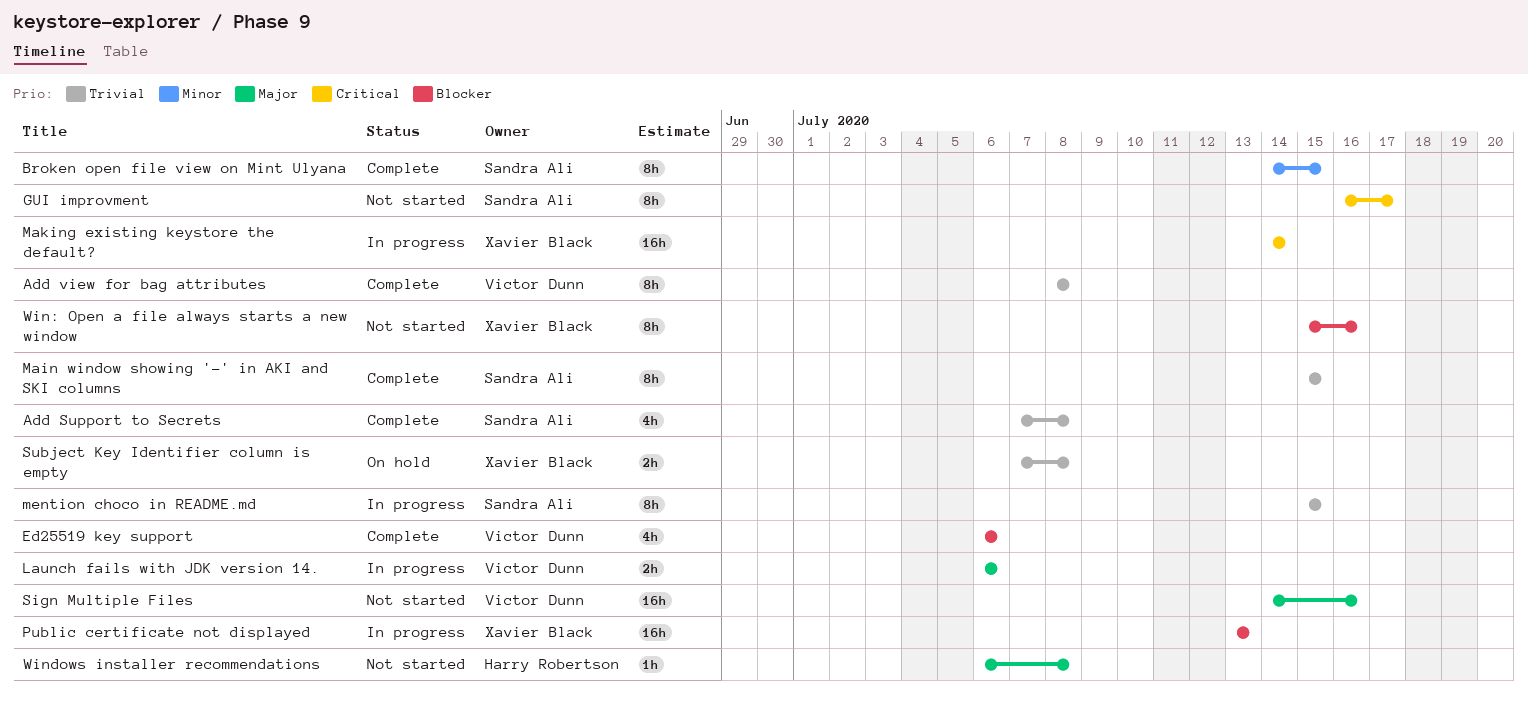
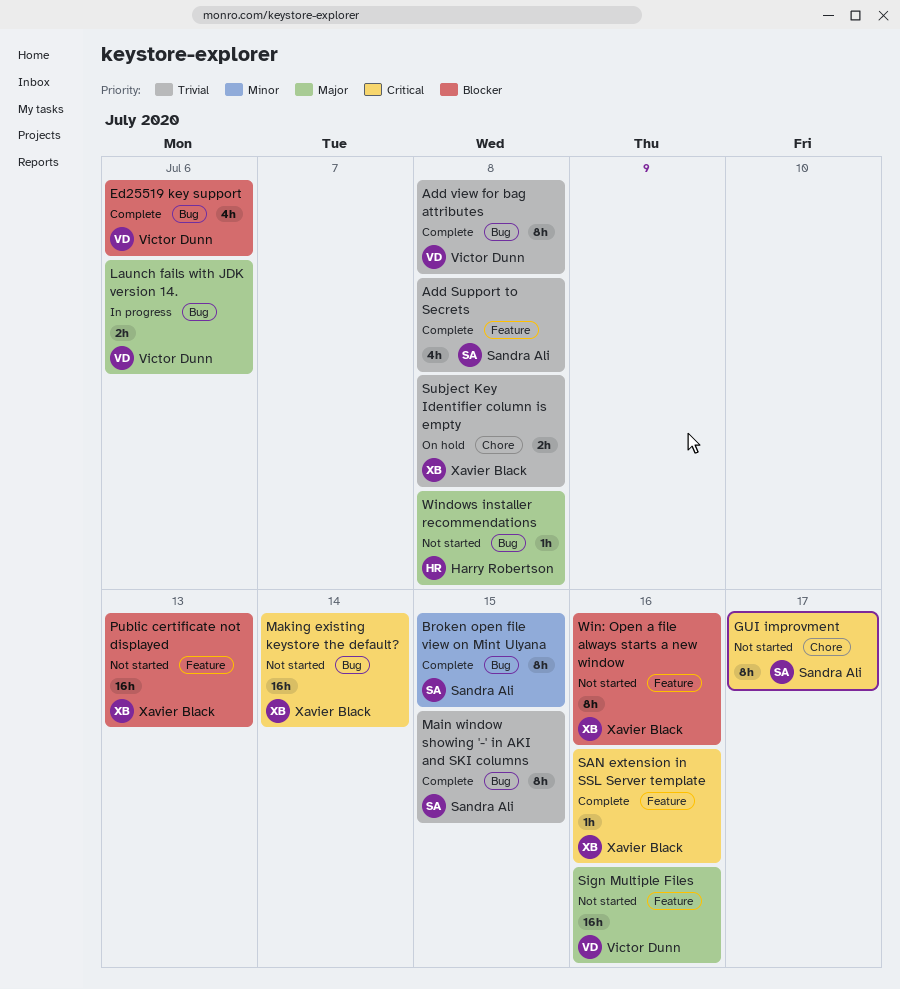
Making existing keystore the default?, status: In progress -> Not started
mention choco in README.md: present -> none
Public certificate not displayed, status: In progress -> Not started
SAN extension in SSL Server template: none -> present

